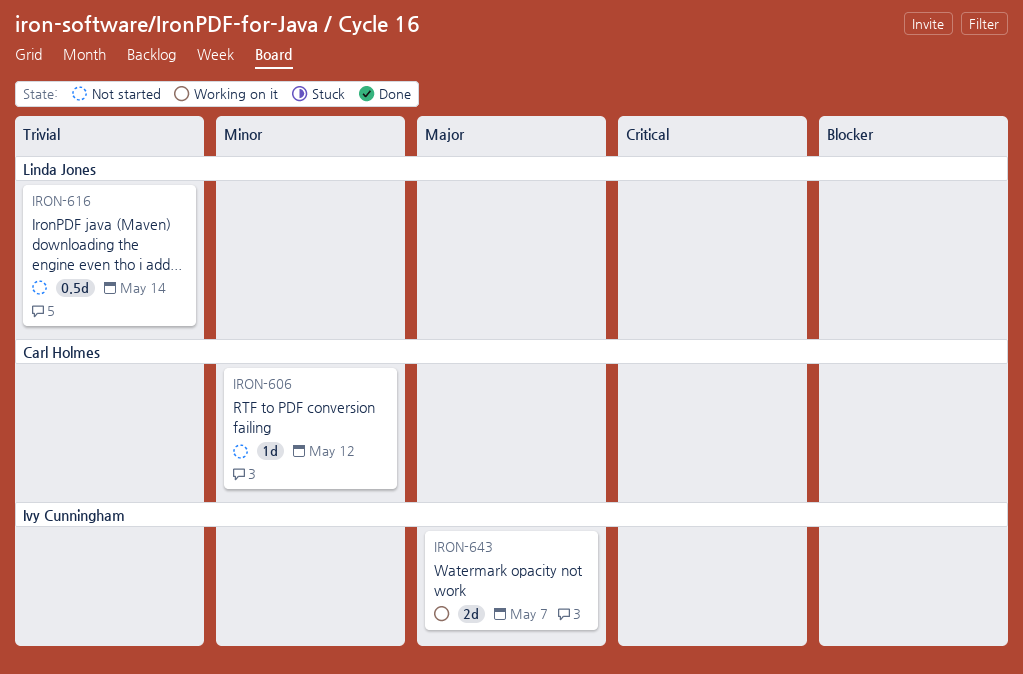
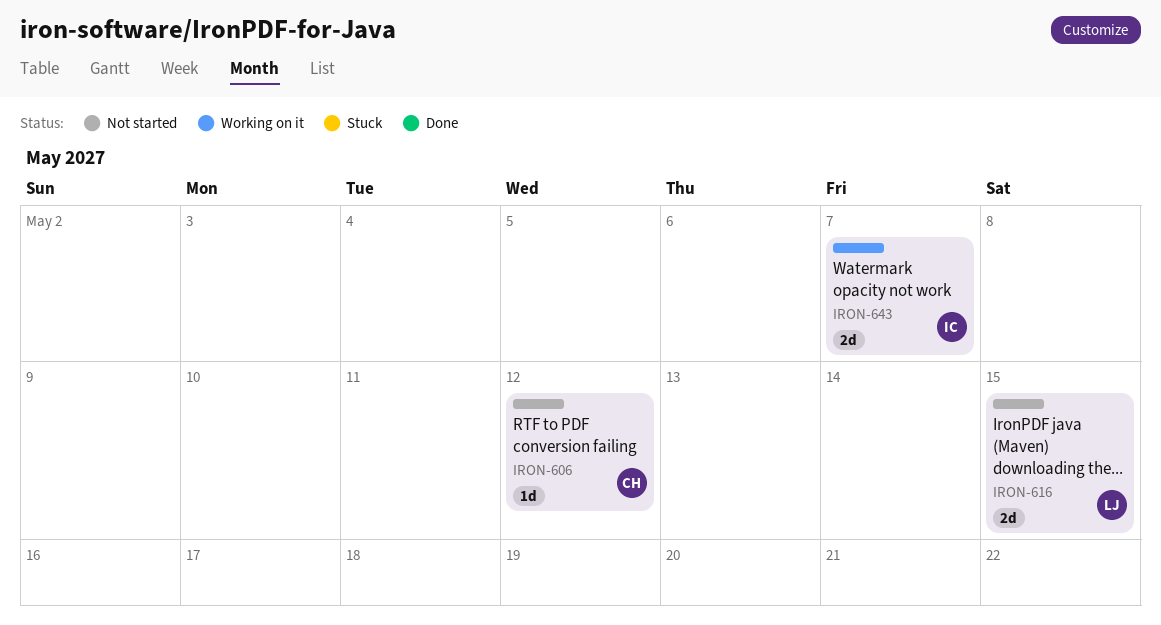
IRON-616, estimate: 0.5d -> 2d
IRON-616, due: May 14 -> May 15

